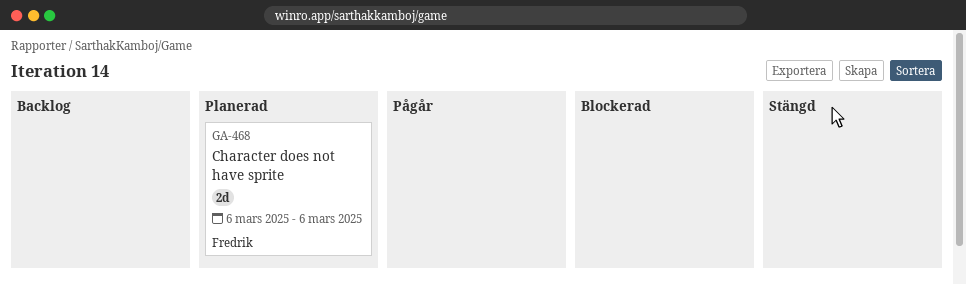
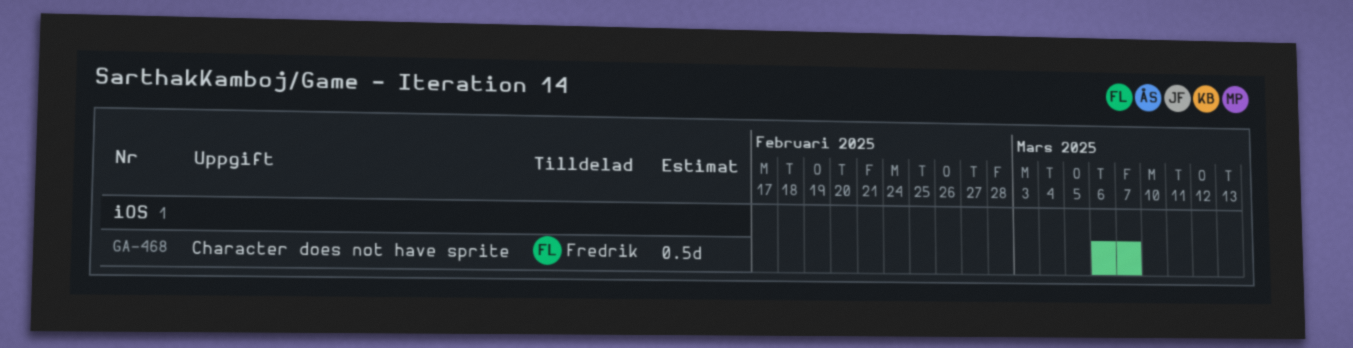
GA-468, estimate: 2d -> 0.5d
GA-468, due: Mar 6 -> Mar 7

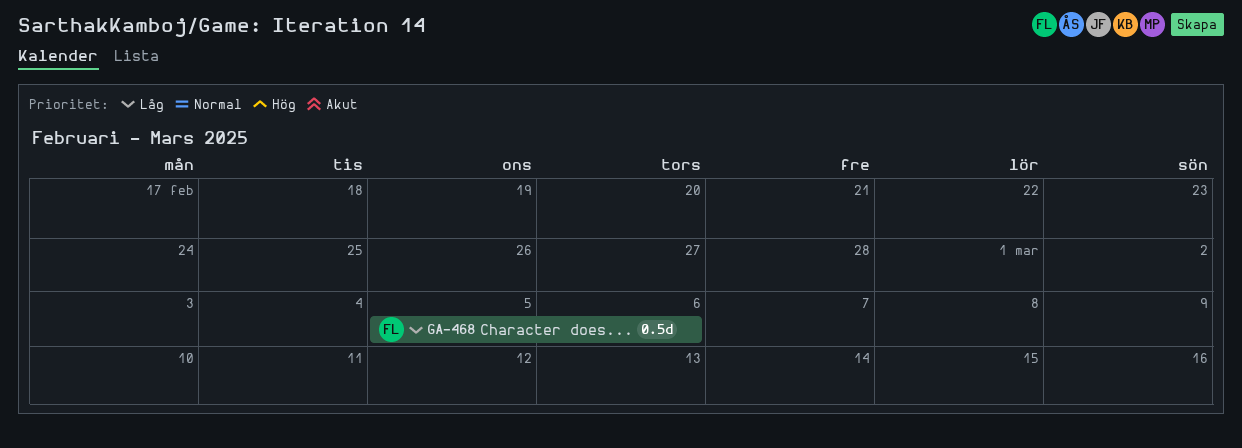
GA-468, start: Mar 6 -> Mar 5
GA-468, due: Mar 7 -> Mar 6

